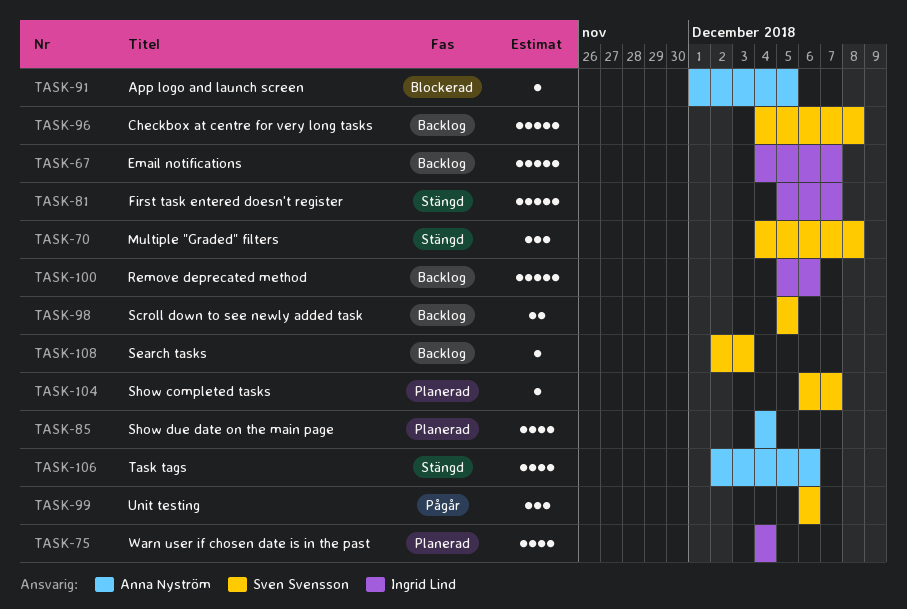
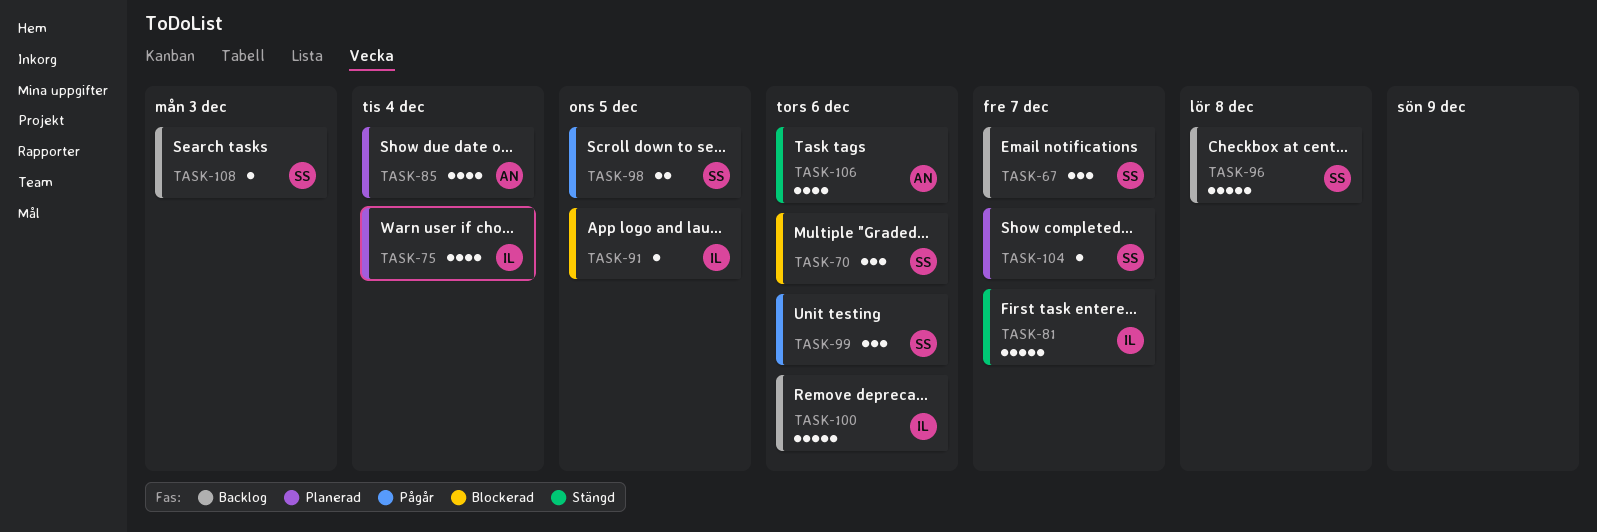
TASK-67, owner: Ingrid Lind -> Sven Svensson
TASK-67, estimate: 5 -> 3
TASK-70, status: Stängd -> Blockerad
TASK-70, due: Dec 8 -> Dec 6
TASK-91, owner: Anna Nyström -> Ingrid Lind
TASK-98, status: Backlog -> Pågår

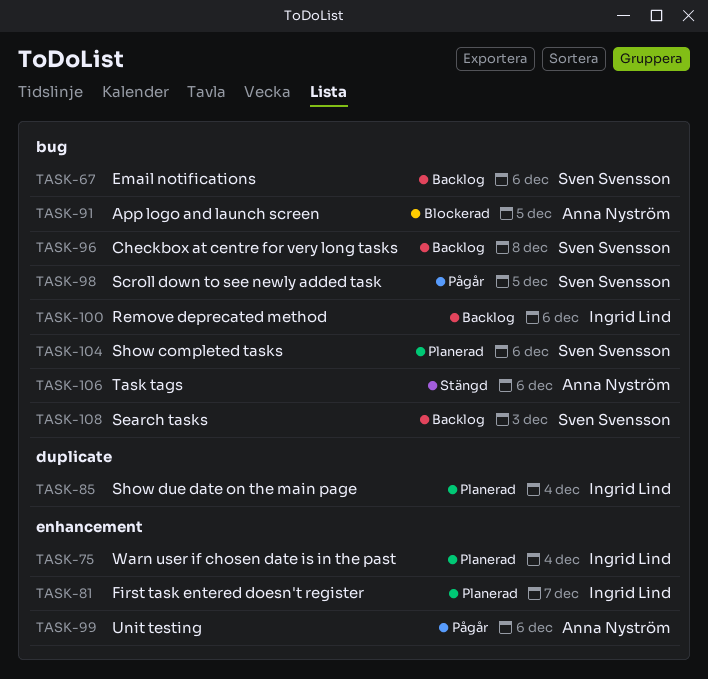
TASK-67, due: Dec 7 -> Dec 6
TASK-70: present -> none
TASK-81, status: Stängd -> Planerad
TASK-85, owner: Anna Nyström -> Ingrid Lind
TASK-91, owner: Ingrid Lind -> Anna Nyström
TASK-99, owner: Sven Svensson -> Anna Nyström
TASK-104, due: Dec 7 -> Dec 6

